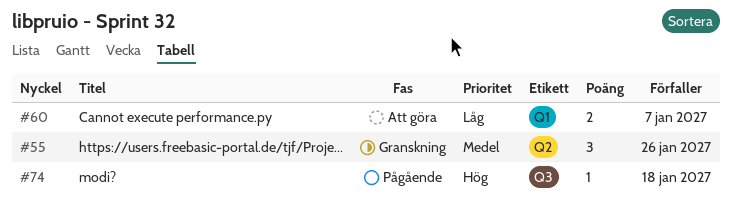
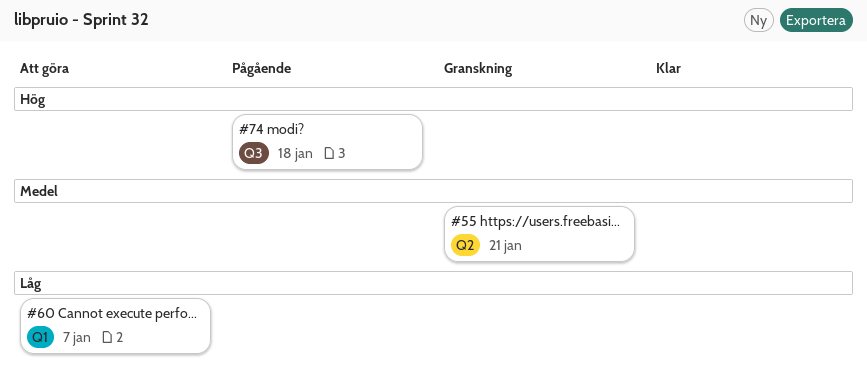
#55, due: Jan 26 -> Jan 21

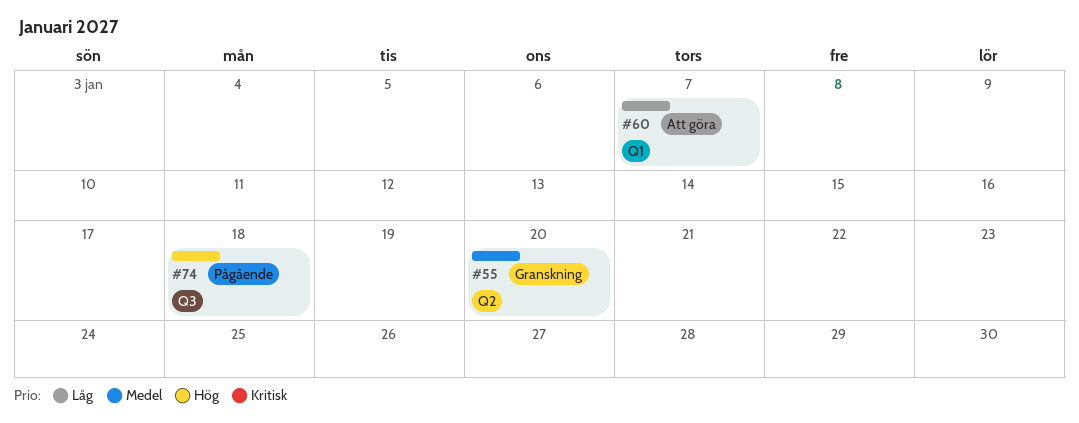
#55, due: Jan 21 -> Jan 20

